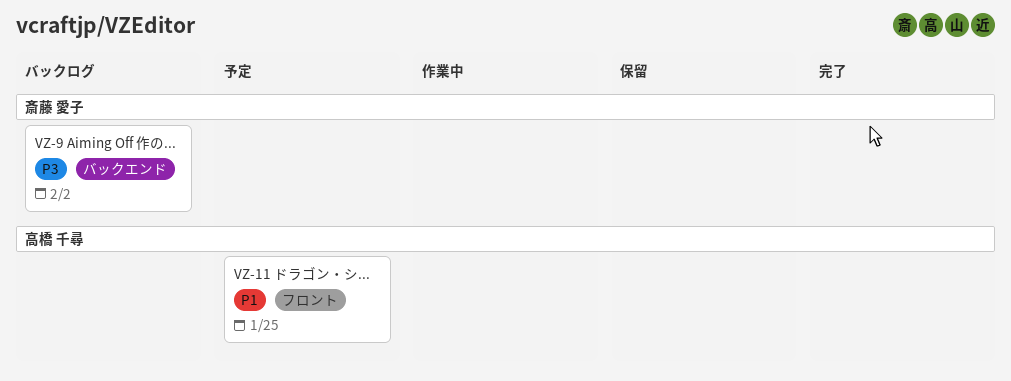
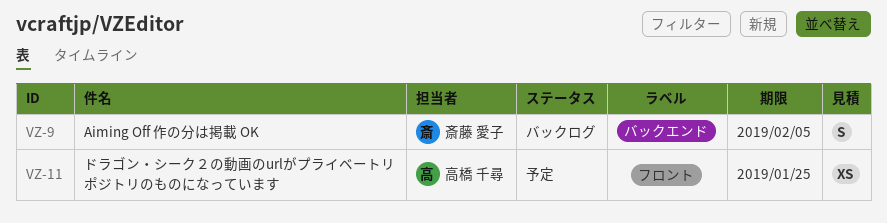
VZ-9, due: Feb 2 -> Feb 5

